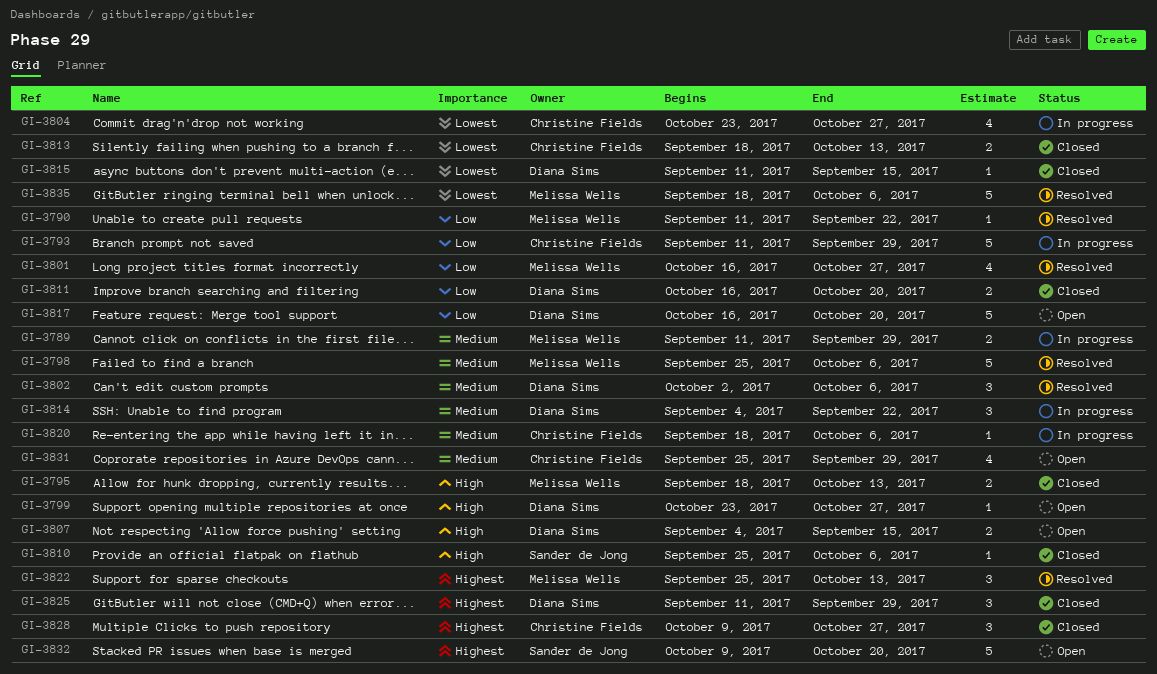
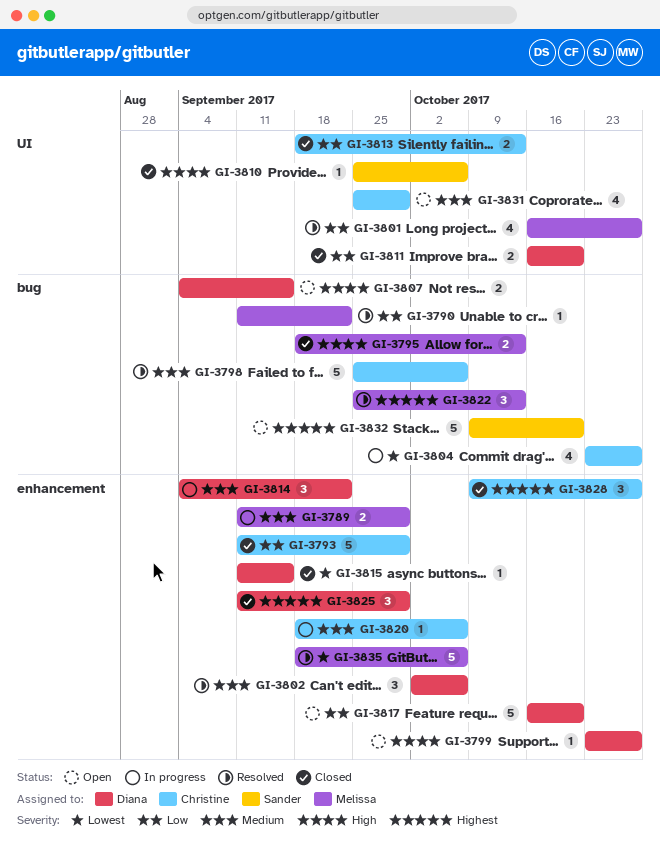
GI-3793, status: In progress -> Closed
GI-3798, owner: Melissa Wells -> Christine Fields
GI-3813, priority: Lowest -> Low

